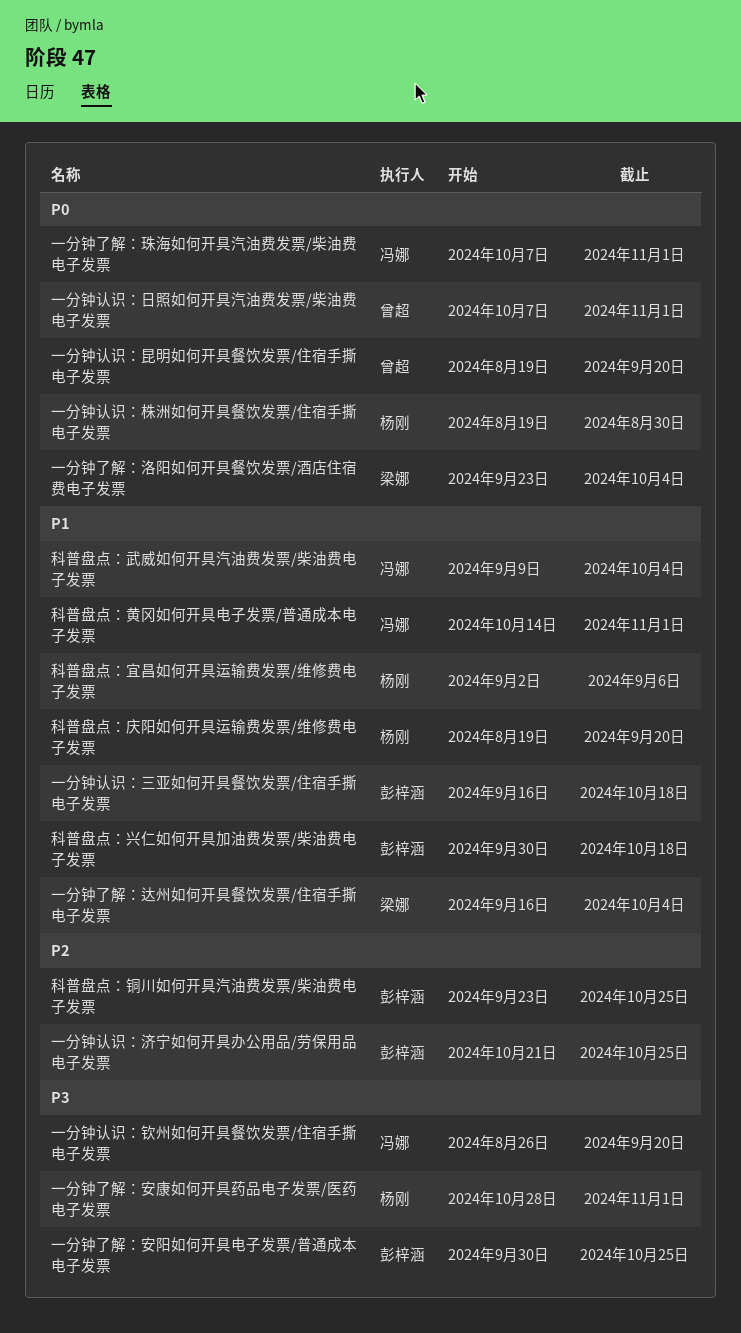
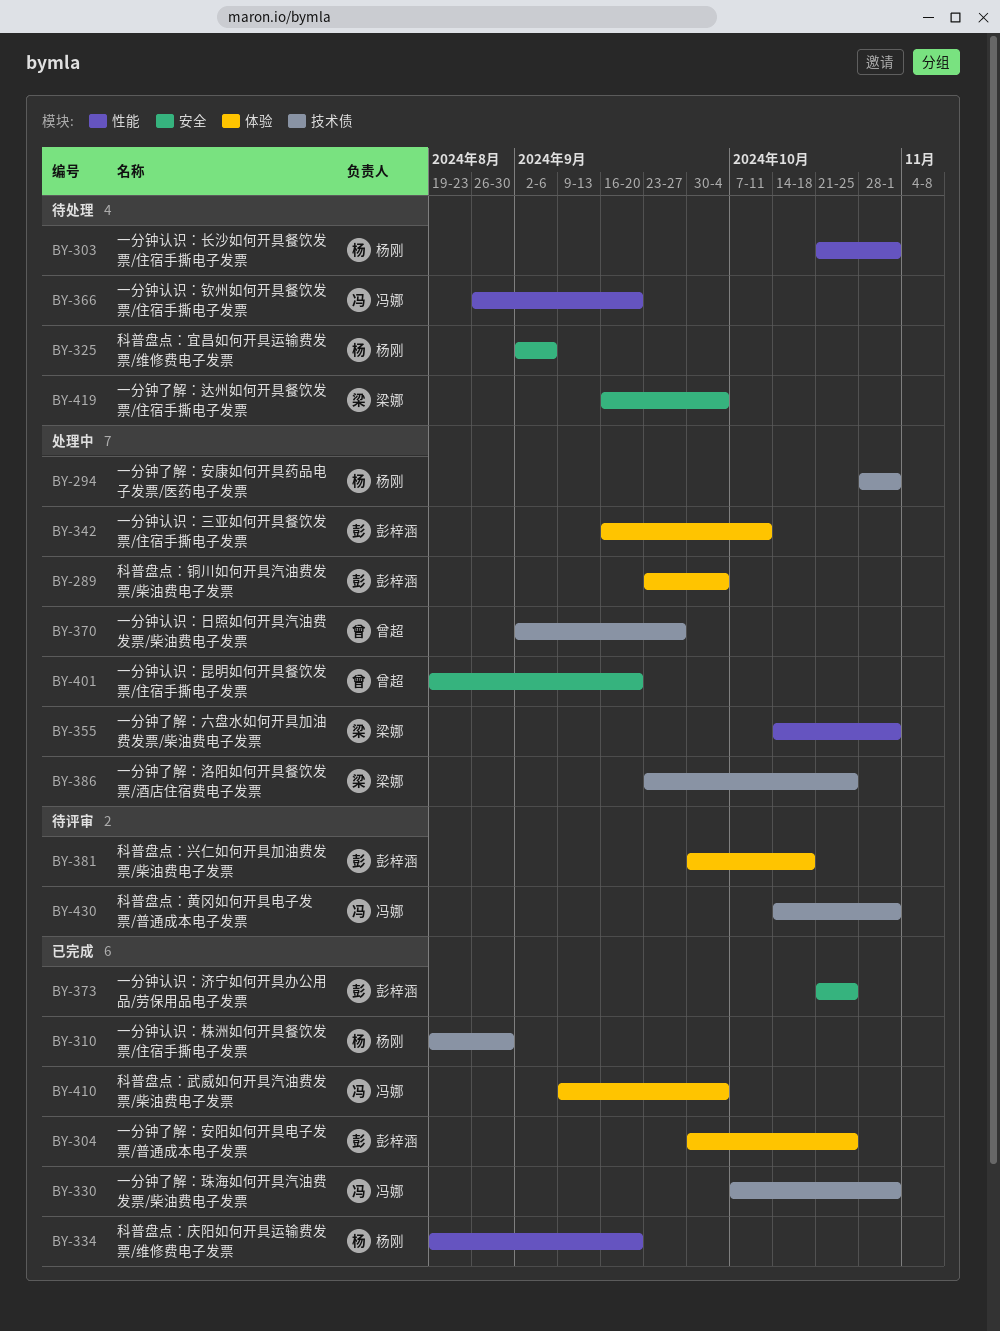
一分钟了解：六盘水如何开具加油费发票/柴油费电子发票: none -> present
一分钟了解：洛阳如何开具餐饮发票/酒店住宿费电子发票, due: Oct 4 -> Oct 25
一分钟认识：三亚如何开具餐饮发票/住宿手撕电子发票, due: Oct 18 -> Oct 11
一分钟认识：日照如何开具汽油费发票/柴油费电子发票, start: Oct 7 -> Sep 2
一分钟认识：日照如何开具汽油费发票/柴油费电子发票, due: Nov 1 -> Sep 27
一分钟认识：长沙如何开具餐饮发票/住宿手撕电子发票: none -> present
科普盘点：铜川如何开具汽油费发票/柴油费电子发票, due: Oct 25 -> Oct 4

